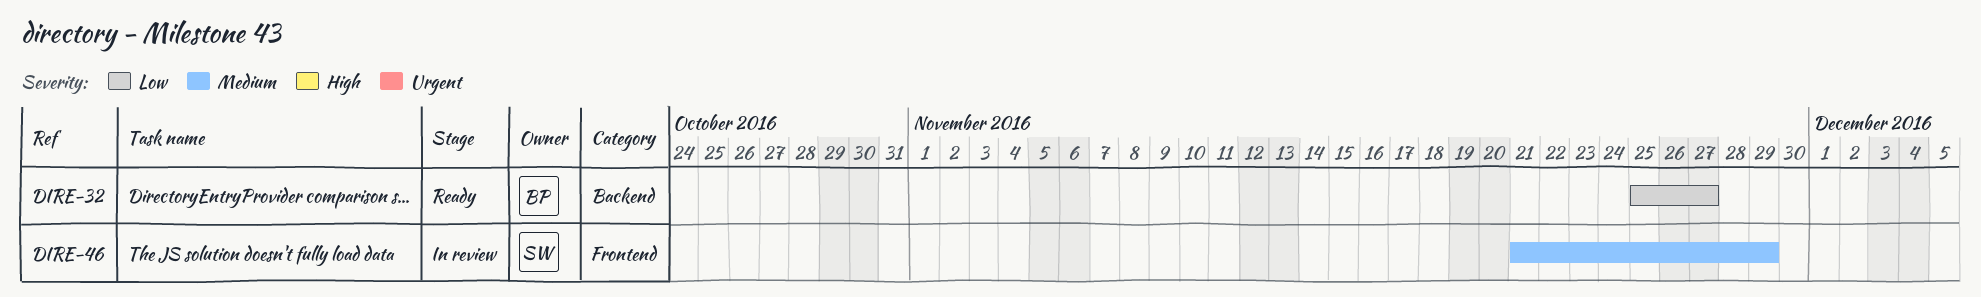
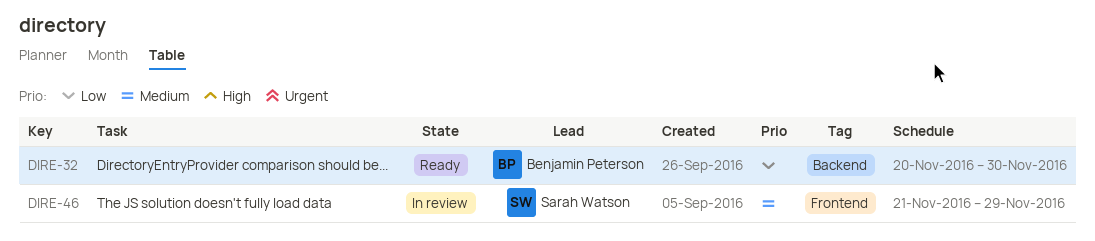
DIRE-32, start: Nov 25 -> Nov 20
DIRE-32, due: Nov 27 -> Nov 30

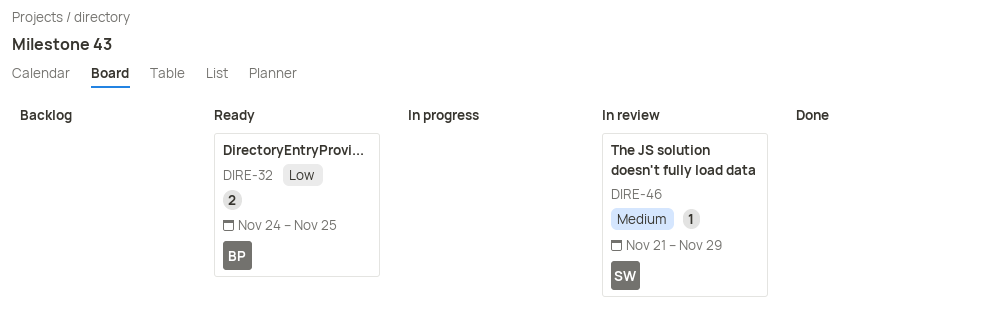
DIRE-32, start: Nov 20 -> Nov 24
DIRE-32, due: Nov 30 -> Nov 25

